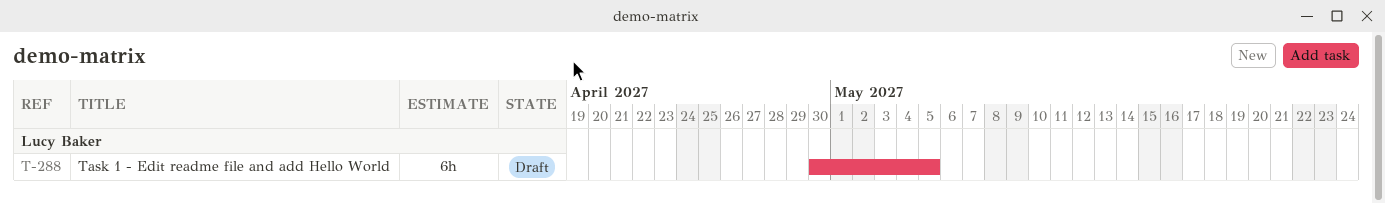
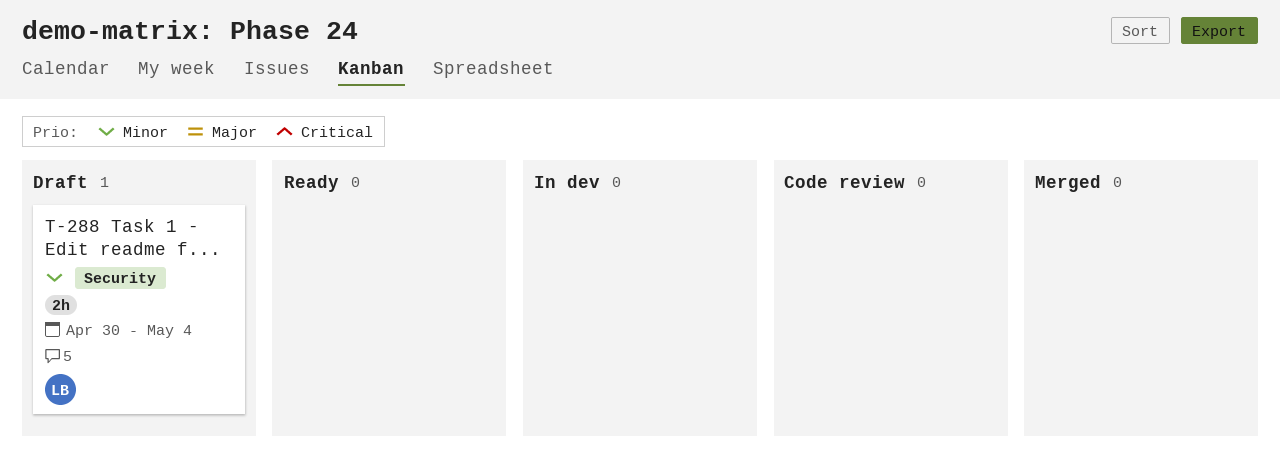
T-288, estimate: 6h -> 2h
T-288, due: May 5 -> May 4

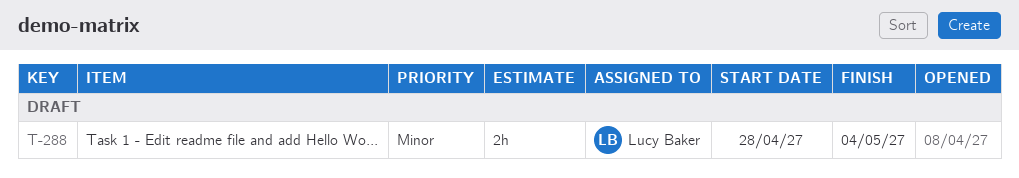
T-288, start: Apr 30 -> Apr 28

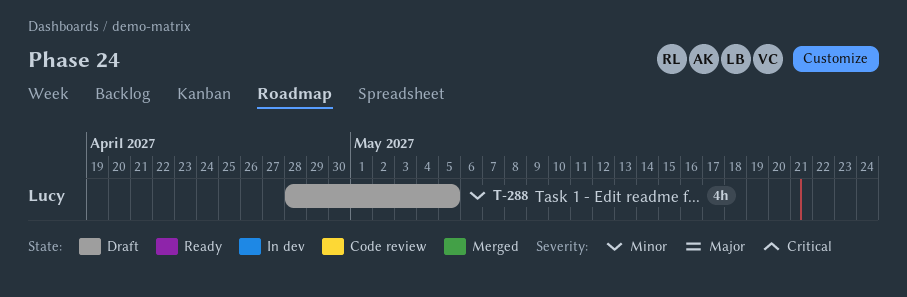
T-288, estimate: 2h -> 4h
T-288, due: May 4 -> May 5

